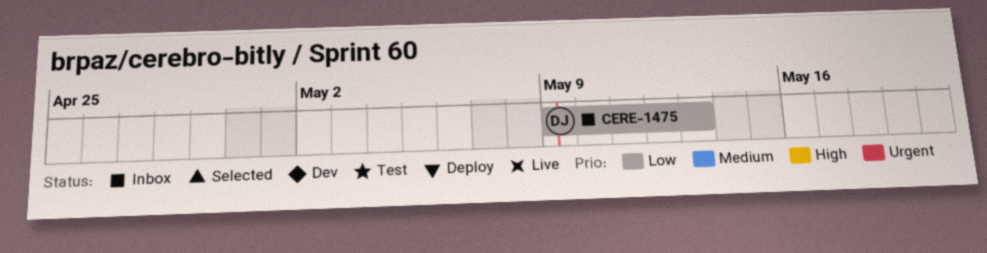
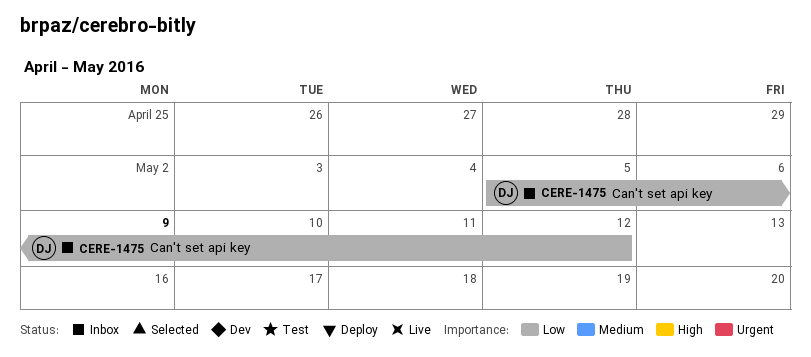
CERE-1475, start: May 9 -> May 5
CERE-1475, due: May 13 -> May 12

